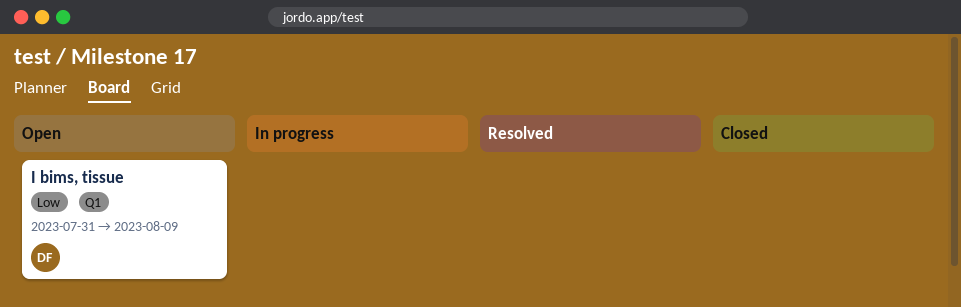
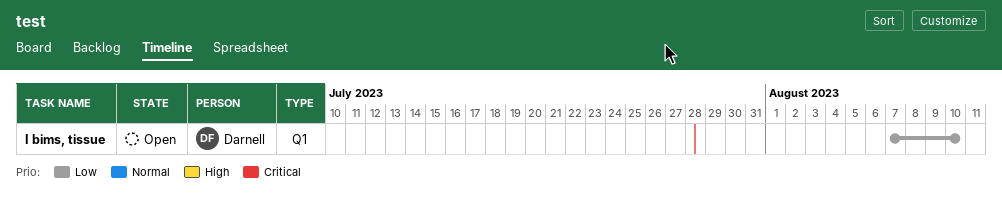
I bims, tissue, start: Jul 31 -> Aug 7
I bims, tissue, due: Aug 9 -> Aug 10

